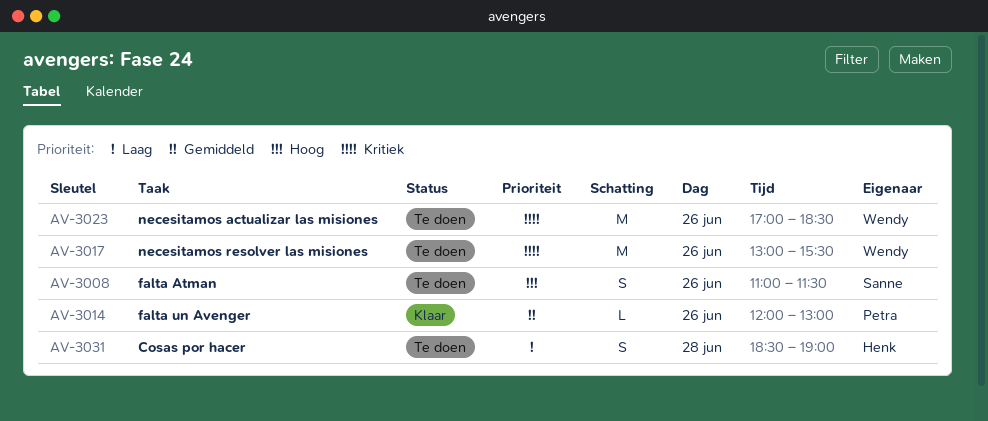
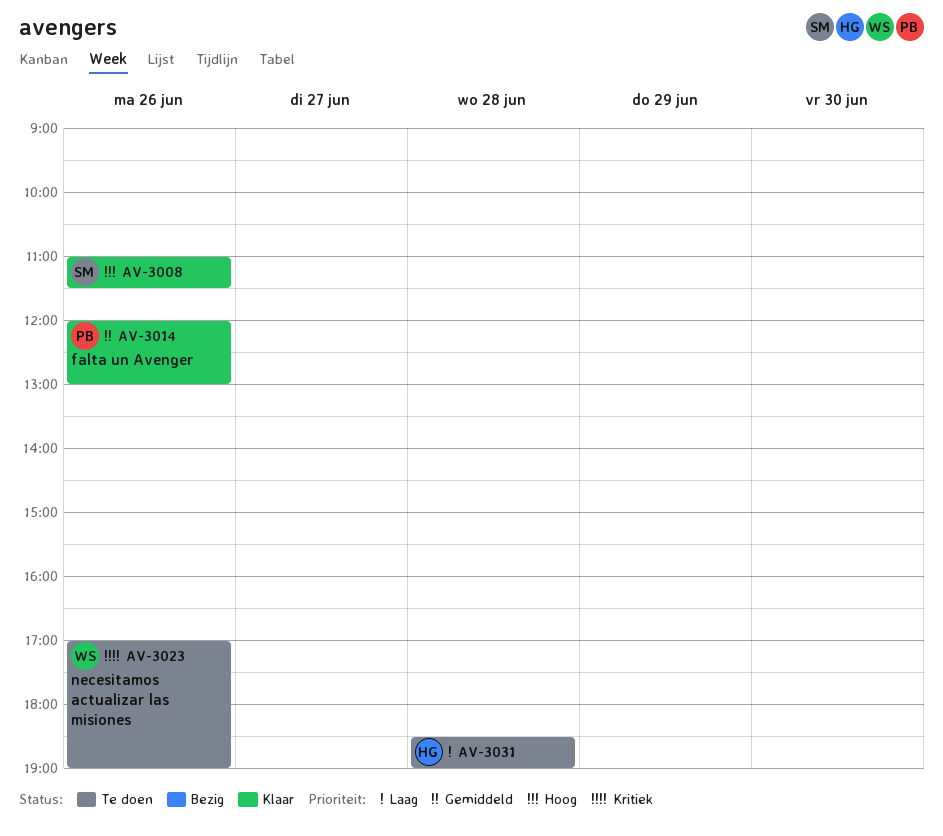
AV-3008, status: Te doen -> Klaar
AV-3017: present -> none
AV-3023, ends: 18:30 -> 19:00

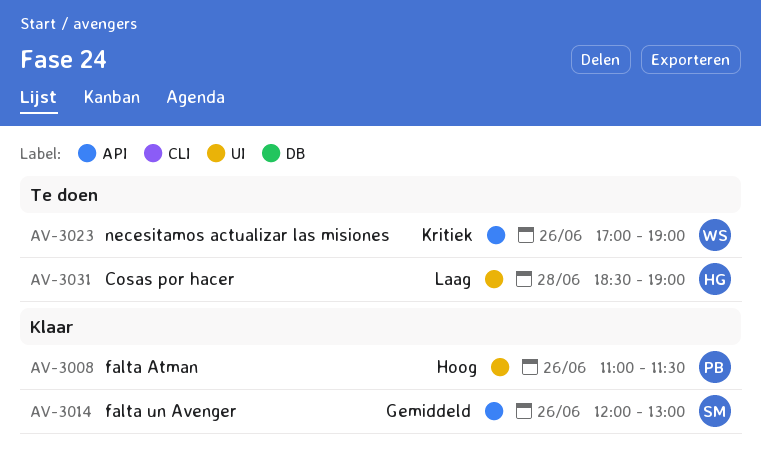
AV-3008, owner: SM -> PB
AV-3014, owner: PB -> SM

